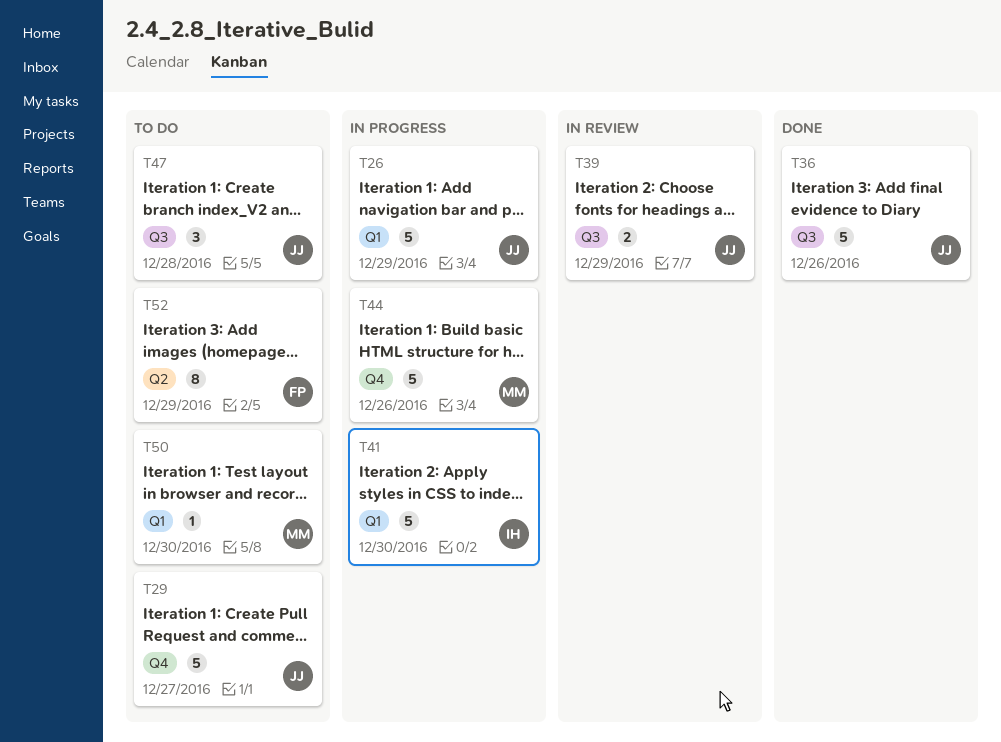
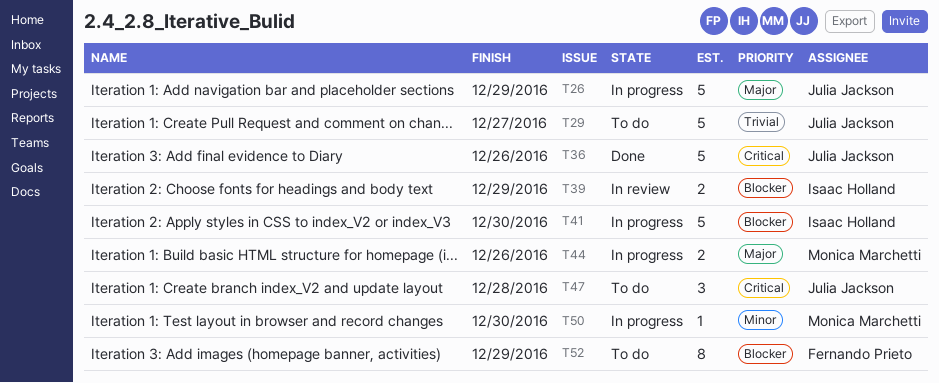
T39, owner: Julia Jackson -> Isaac Holland
T44, estimate: 5 -> 2
T50, status: To do -> In progress

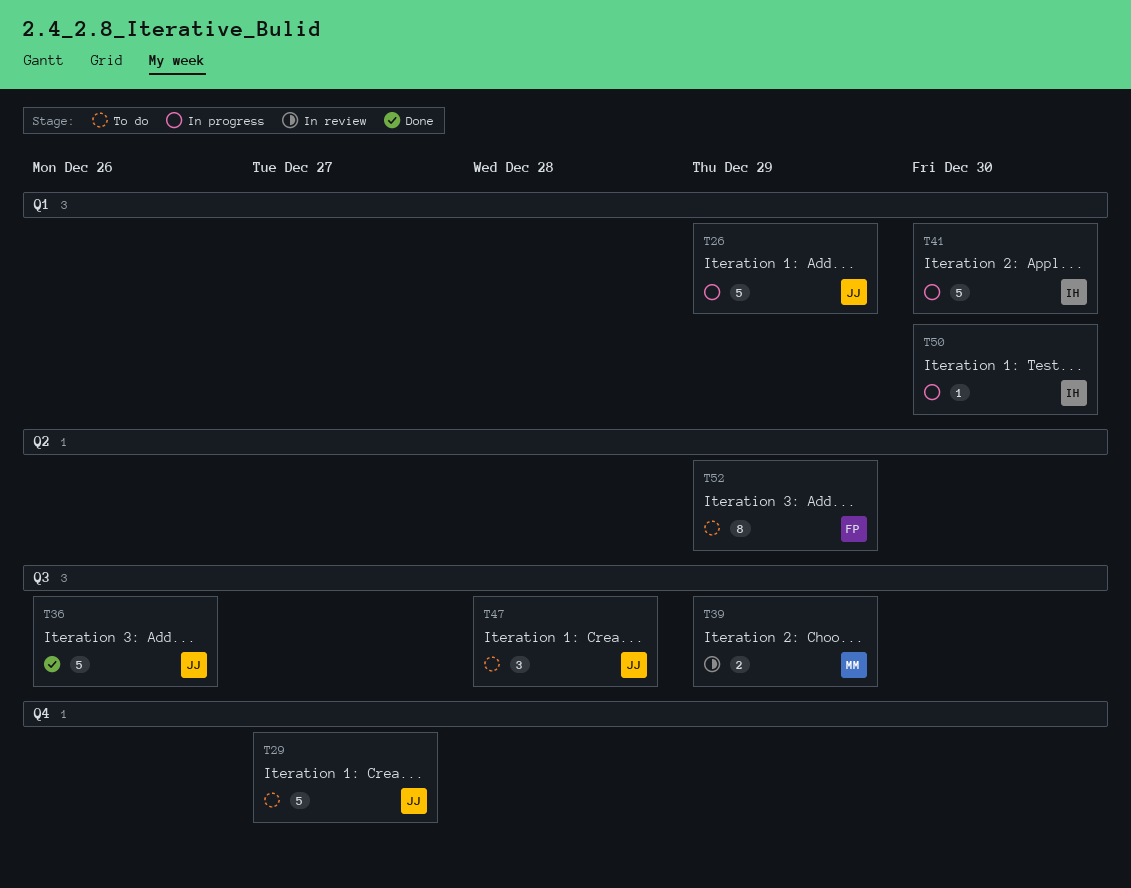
T39, owner: Isaac Holland -> Monica Marchetti
T44: present -> none
T50, owner: Monica Marchetti -> Isaac Holland

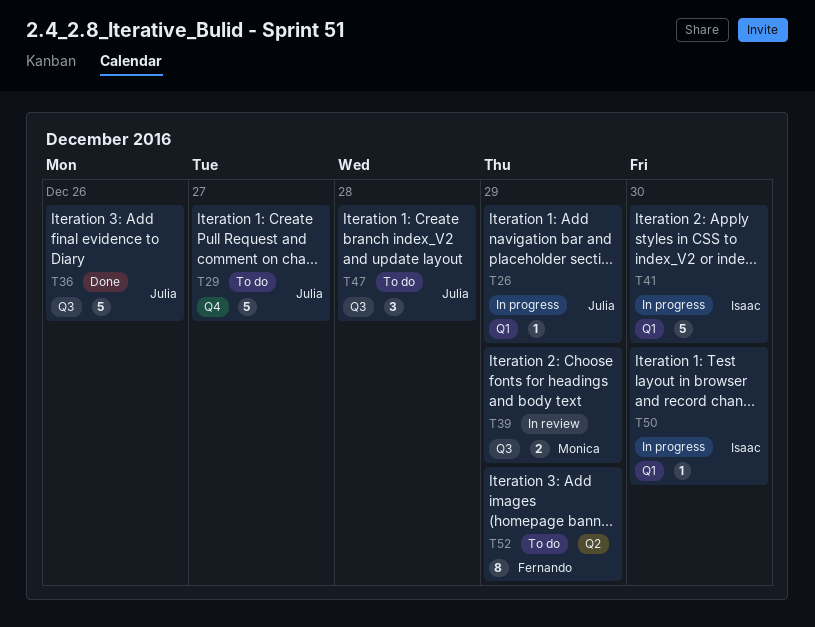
T26, estimate: 5 -> 1

